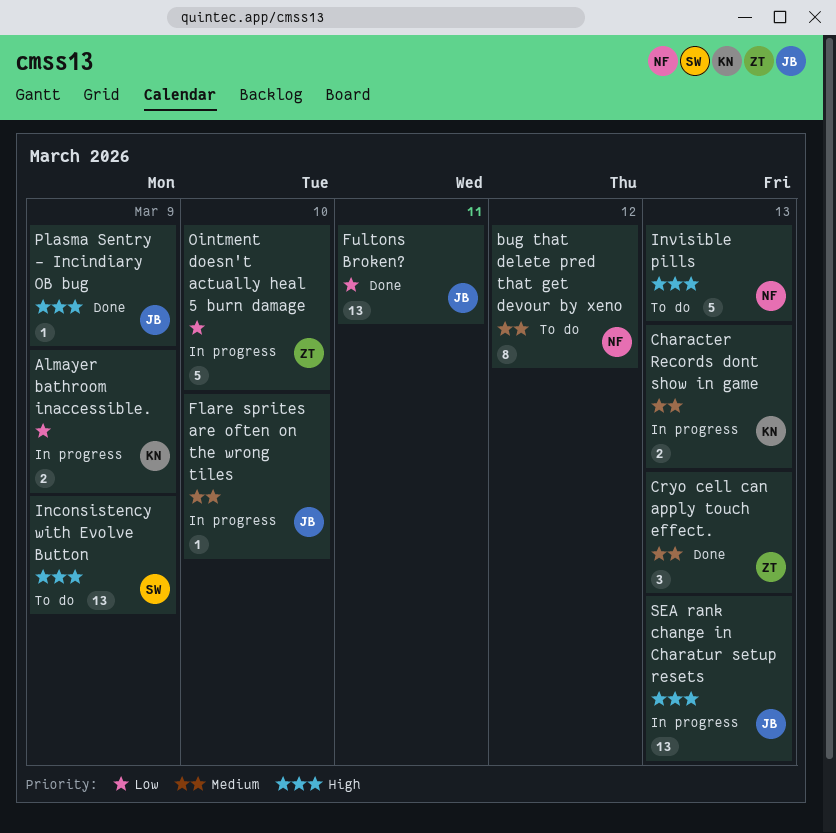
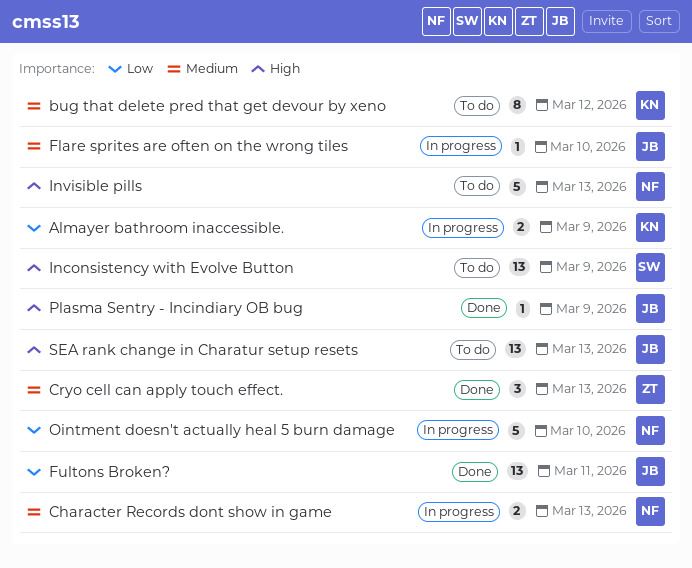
bug that delete pred that get devour by xeno, owner: NF -> KN
Character Records dont show in game, owner: KN -> NF
Ointment doesn't actually heal 5 burn damage, owner: ZT -> NF
SEA rank change in Charatur setup resets, status: In progress -> To do

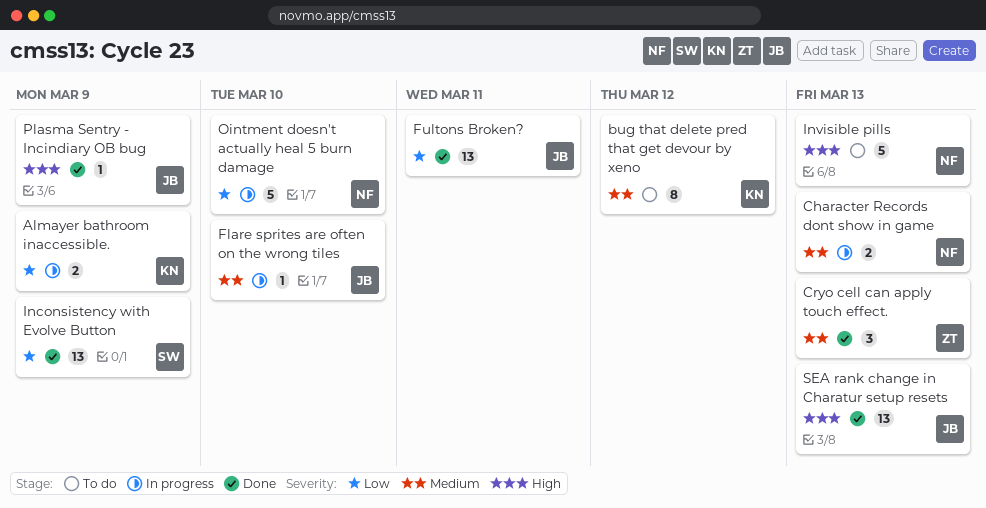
Inconsistency with Evolve Button, status: To do -> Done
Inconsistency with Evolve Button, priority: High -> Low
SEA rank change in Charatur setup resets, status: To do -> Done

